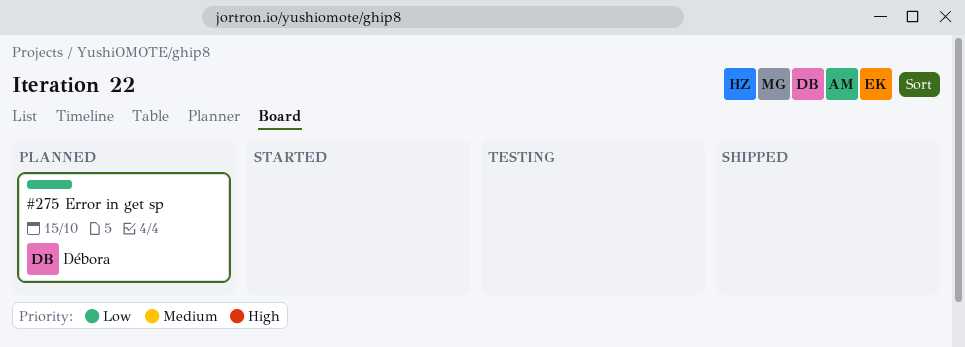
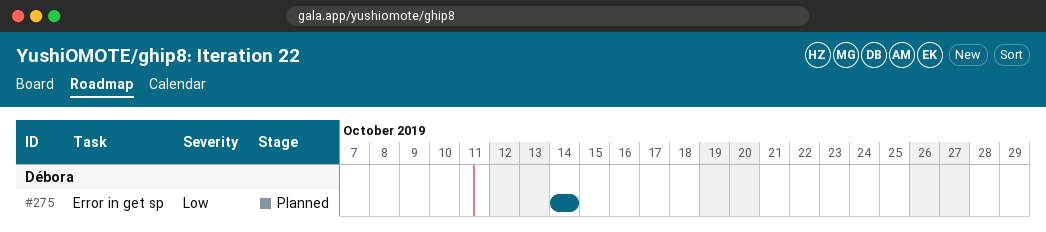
#275, due: Oct 15 -> Oct 14

